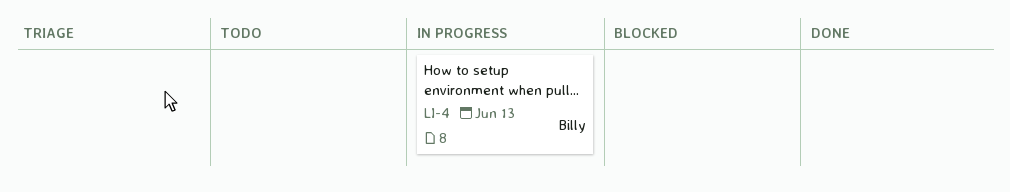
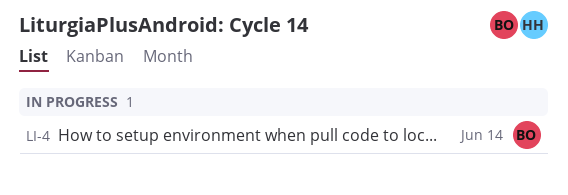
LI-4, due: Jun 13 -> Jun 14

